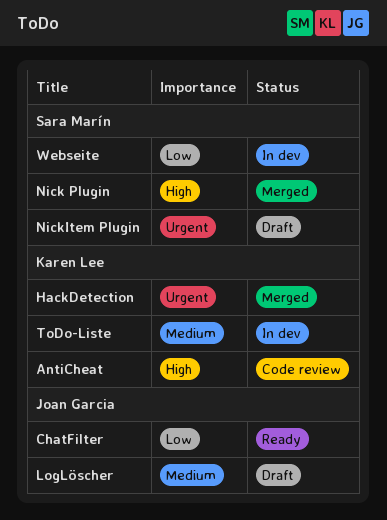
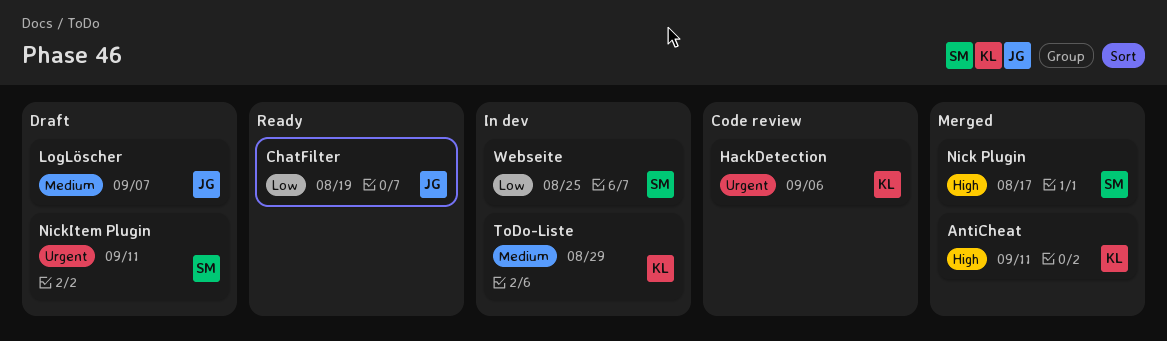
AntiCheat, status: Code review -> Merged
HackDetection, status: Merged -> Code review

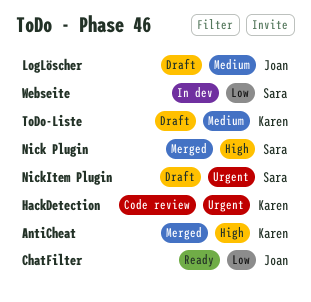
ToDo-Liste, status: In dev -> Draft

